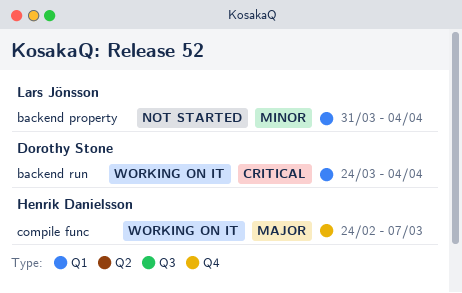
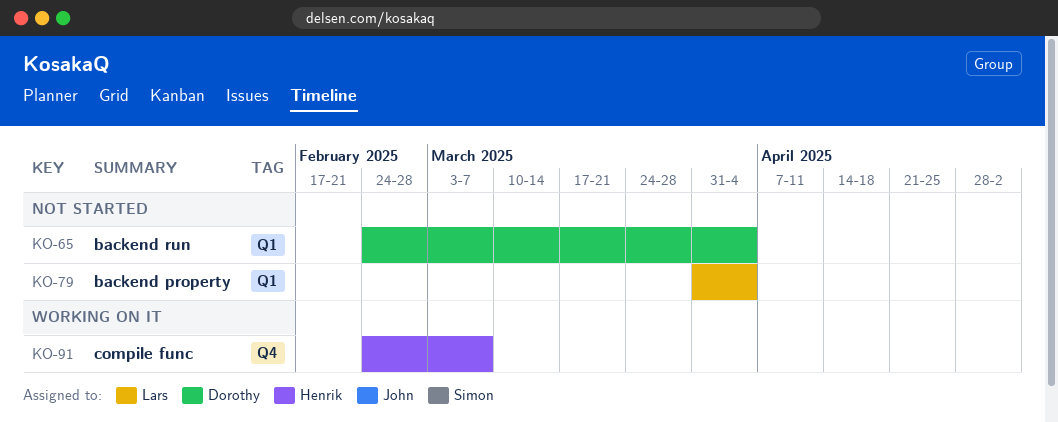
backend run, status: Working on it -> Not started
backend run, start: Mar 24 -> Feb 24

